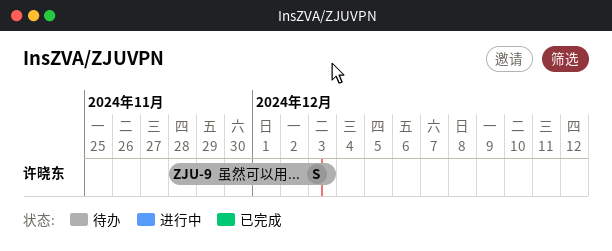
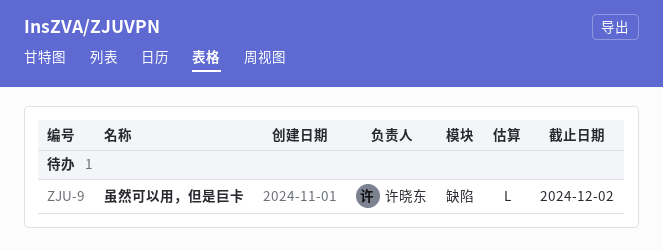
ZJU-9, estimate: S -> L
ZJU-9, due: Dec 3 -> Dec 2

